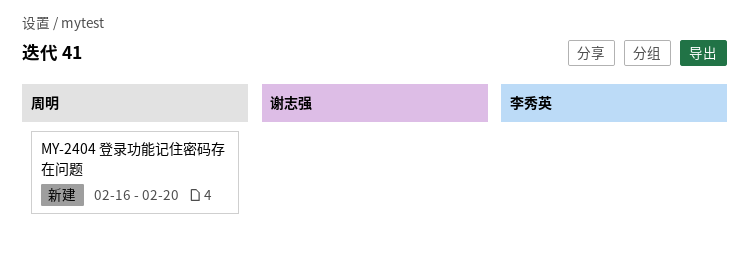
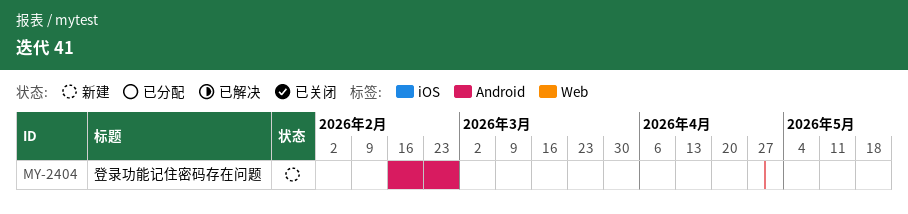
MY-2404, due: Feb 20 -> Feb 27

